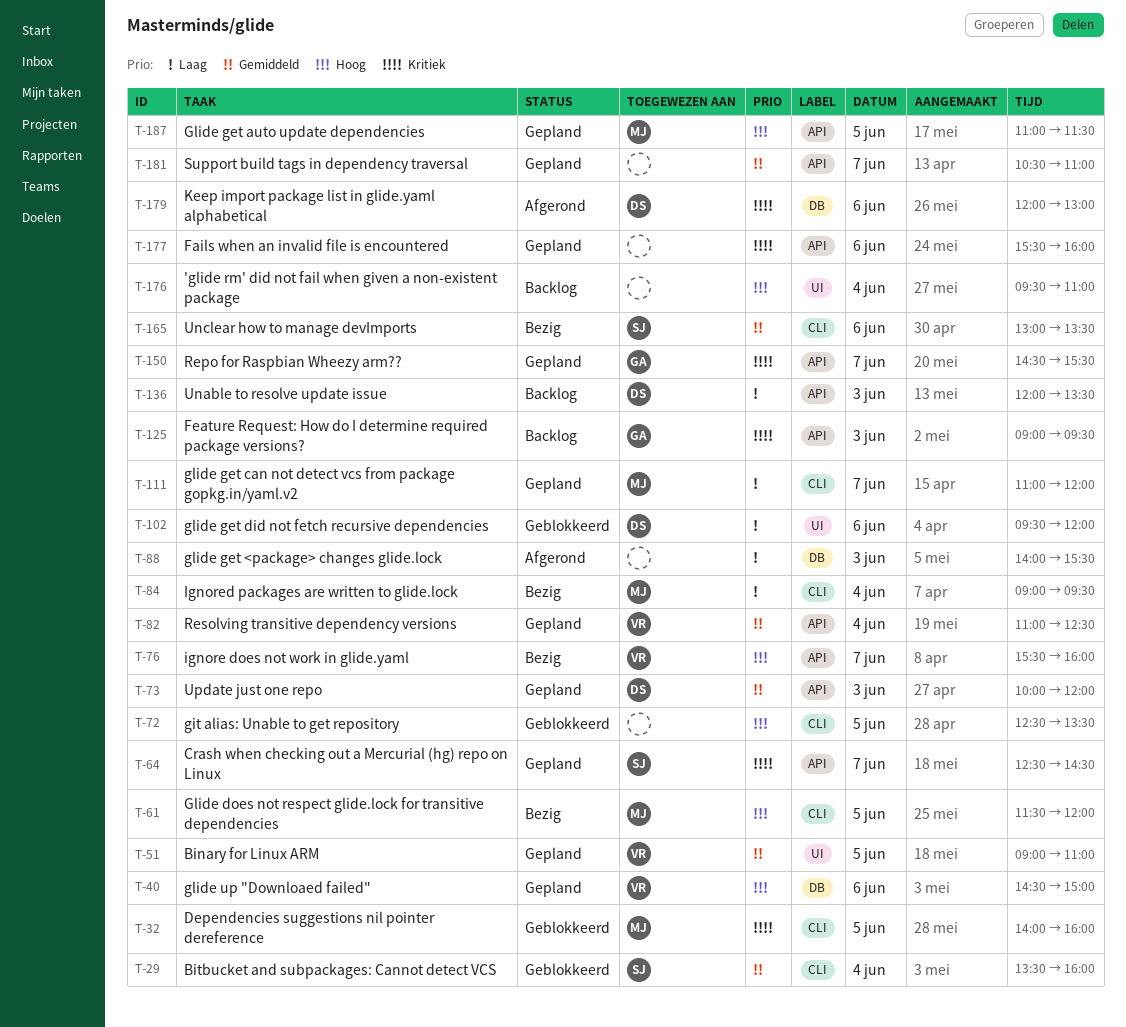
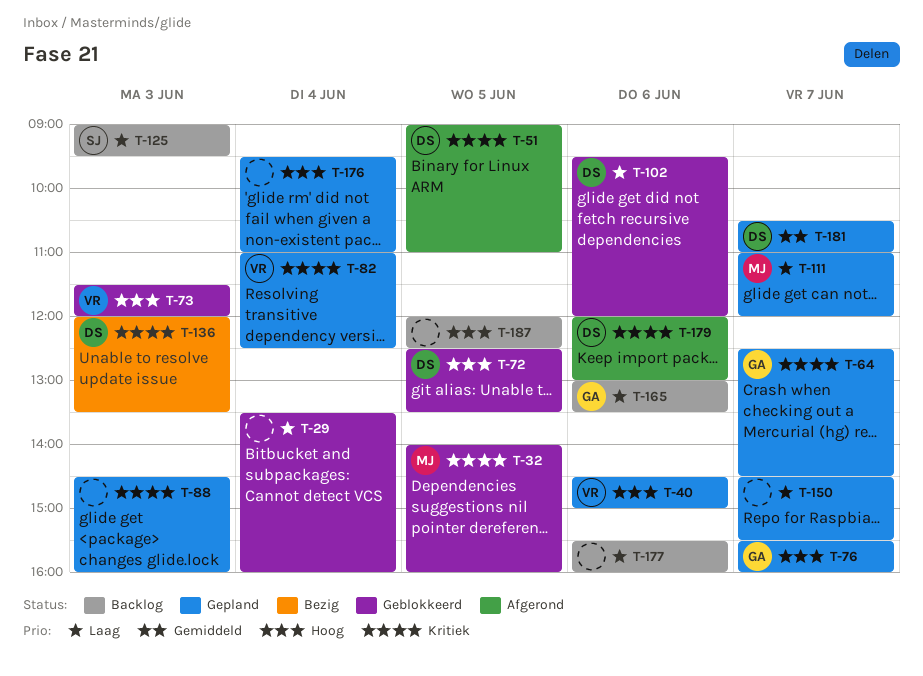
T-29, owner: SJ -> none
T-29, priority: Gemiddeld -> Laag
T-51, status: Gepland -> Afgerond
T-51, owner: VR -> DS
T-51, priority: Gemiddeld -> Kritiek
T-61: present -> none
T-64, owner: SJ -> GA
T-72, owner: none -> DS
T-73, status: Gepland -> Geblokkeerd
T-73, owner: DS -> VR
T-73, priority: Gemiddeld -> Hoog
T-73, begins: 10:00 -> 11:30
T-76, status: Bezig -> Gepland
T-76, owner: VR -> GA
T-82, priority: Gemiddeld -> Kritiek
T-84: present -> none
T-88, status: Afgerond -> Gepland
T-88, priority: Laag -> Kritiek
T-88, begins: 14:00 -> 14:30
T-88, ends: 15:30 -> 16:00
T-125, owner: GA -> SJ
T-125, priority: Kritiek -> Laag
T-136, status: Backlog -> Bezig
T-136, priority: Laag -> Kritiek
T-150, owner: GA -> none
T-150, priority: Kritiek -> Laag
T-165, status: Bezig -> Backlog
T-165, owner: SJ -> GA
T-165, priority: Gemiddeld -> Laag
T-176, status: Backlog -> Gepland
T-177, status: Gepland -> Backlog
T-177, priority: Kritiek -> Laag
T-181, owner: none -> DS
T-187, status: Gepland -> Backlog
T-187, owner: MJ -> none
T-187, begins: 11:00 -> 12:00
T-187, ends: 11:30 -> 12:30

